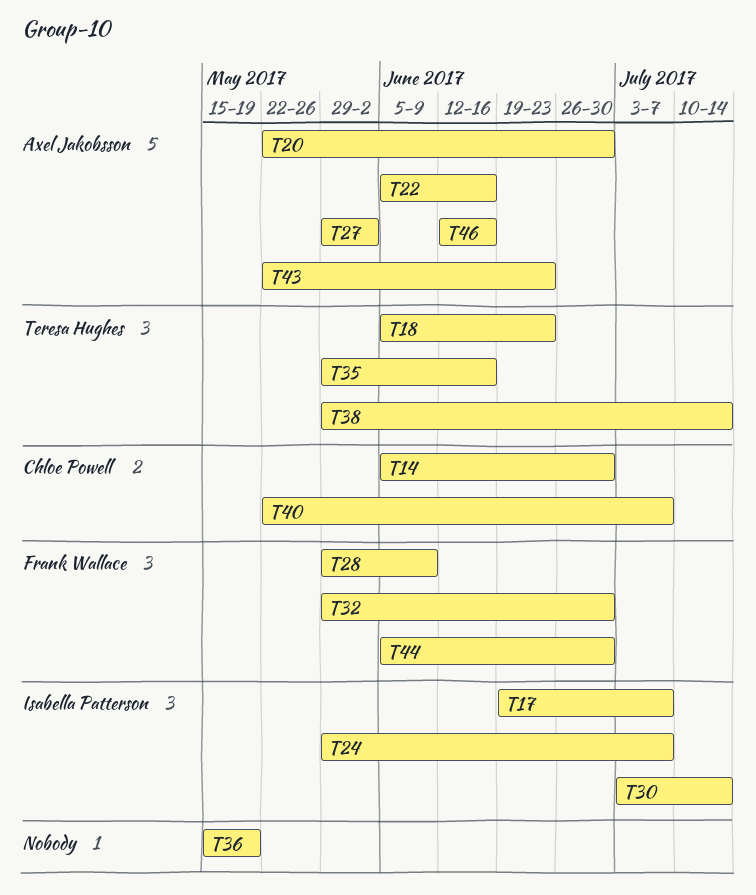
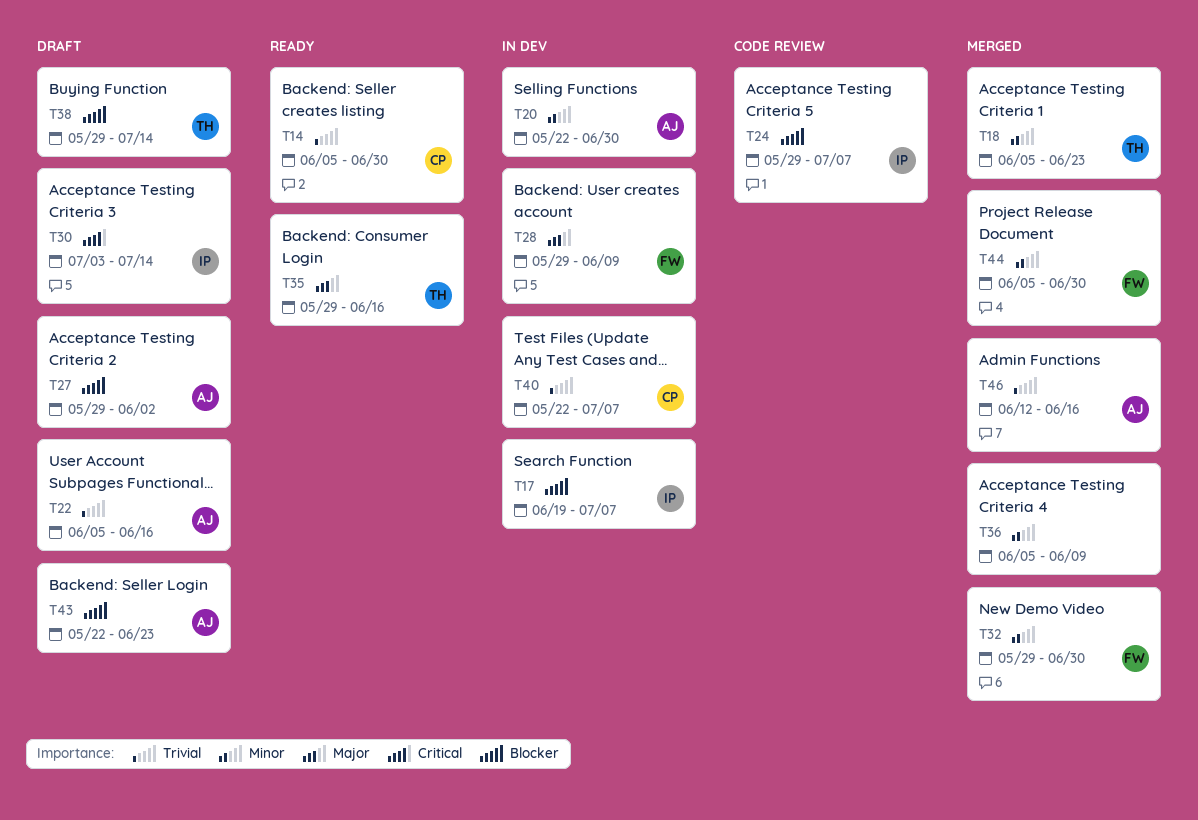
T36, start: May 15 -> Jun 5
T36, due: May 19 -> Jun 9

